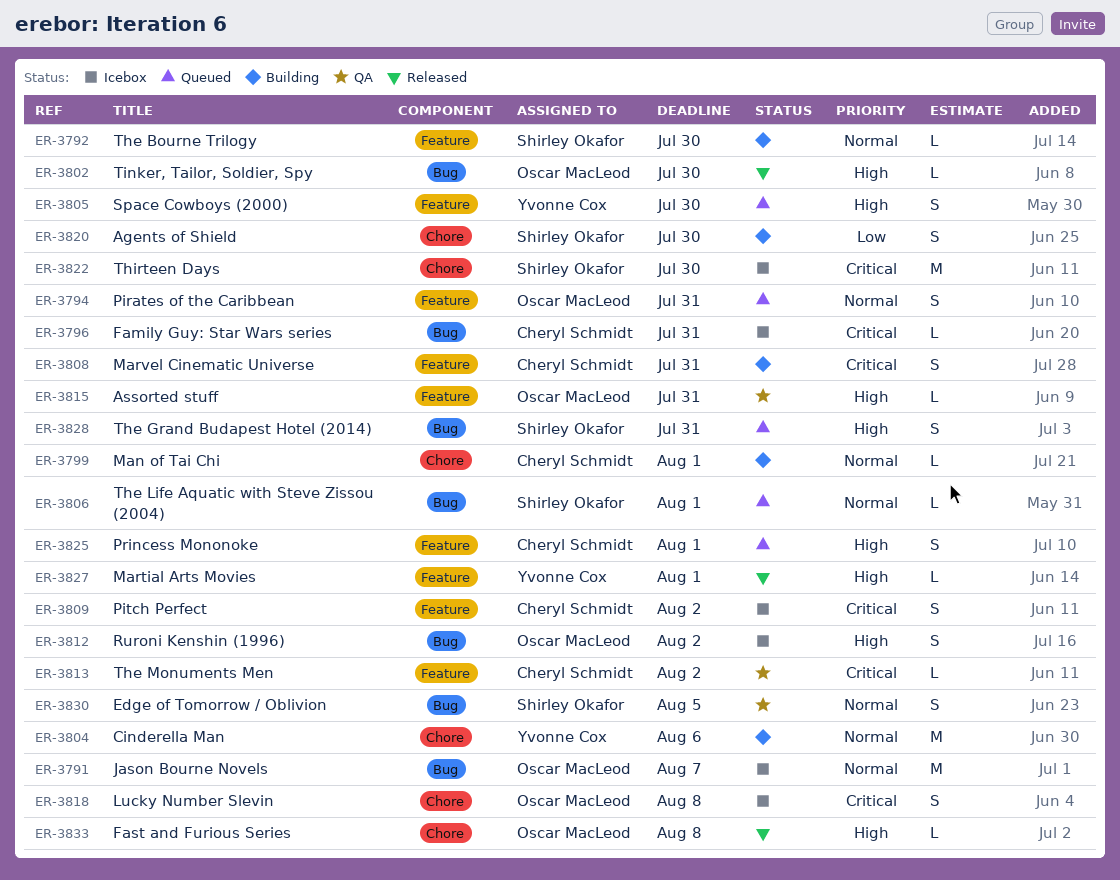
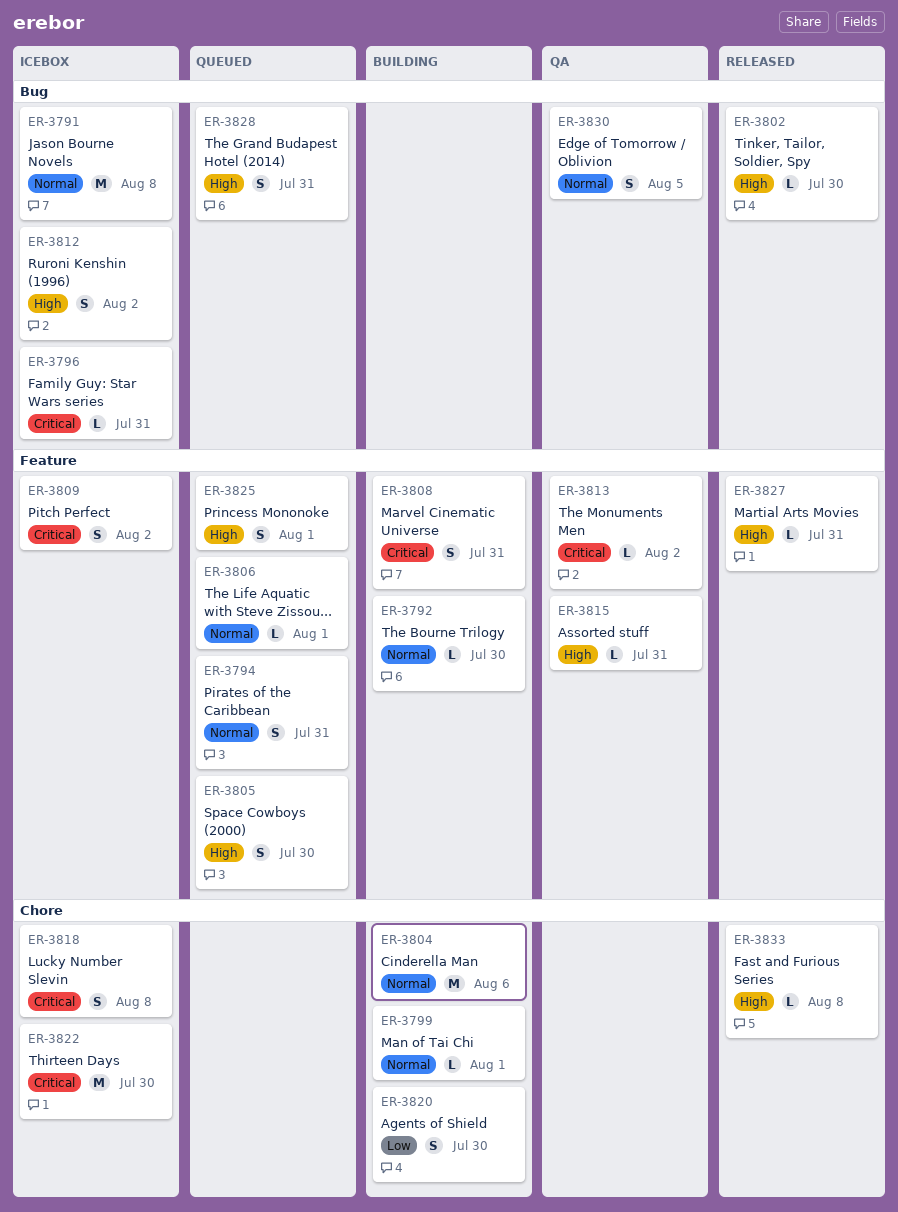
ER-3791, due: Aug 7 -> Aug 8
ER-3806, label: Bug -> Feature
ER-3827, due: Aug 1 -> Jul 31

